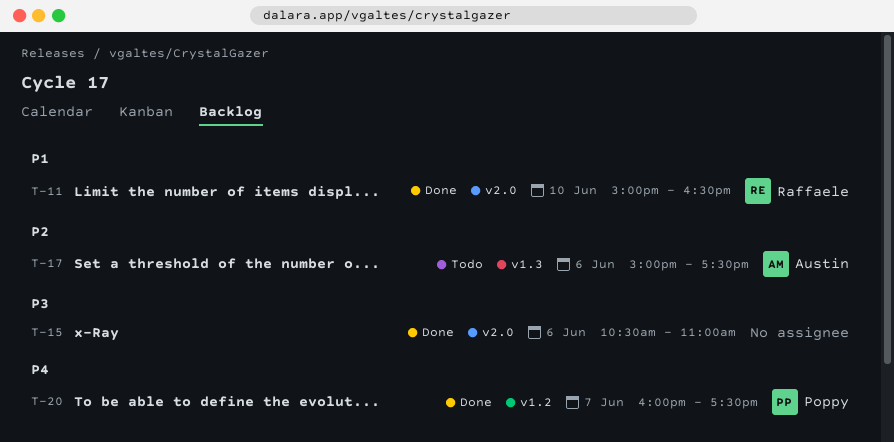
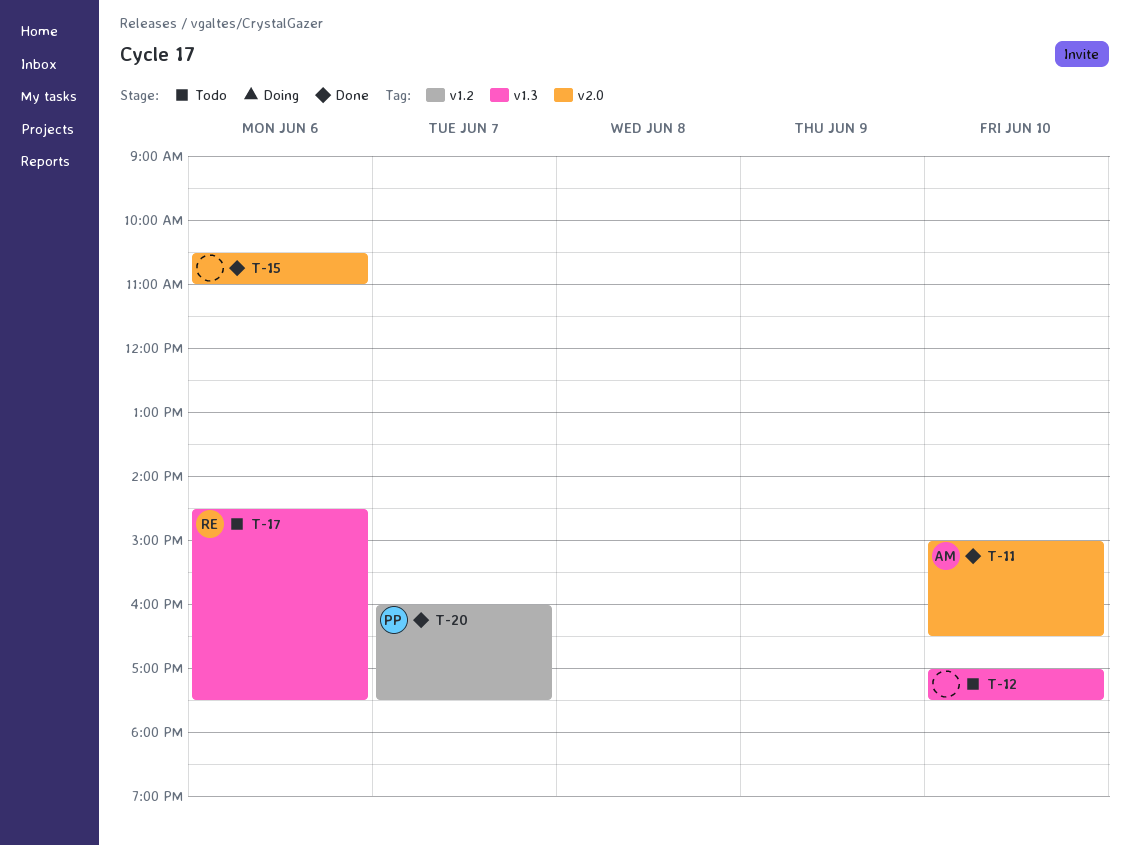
T-11, owner: Raffaele -> Austin
T-12: none -> present
T-17, owner: Austin -> Raffaele
T-17, begins: 15:00 -> 14:30

